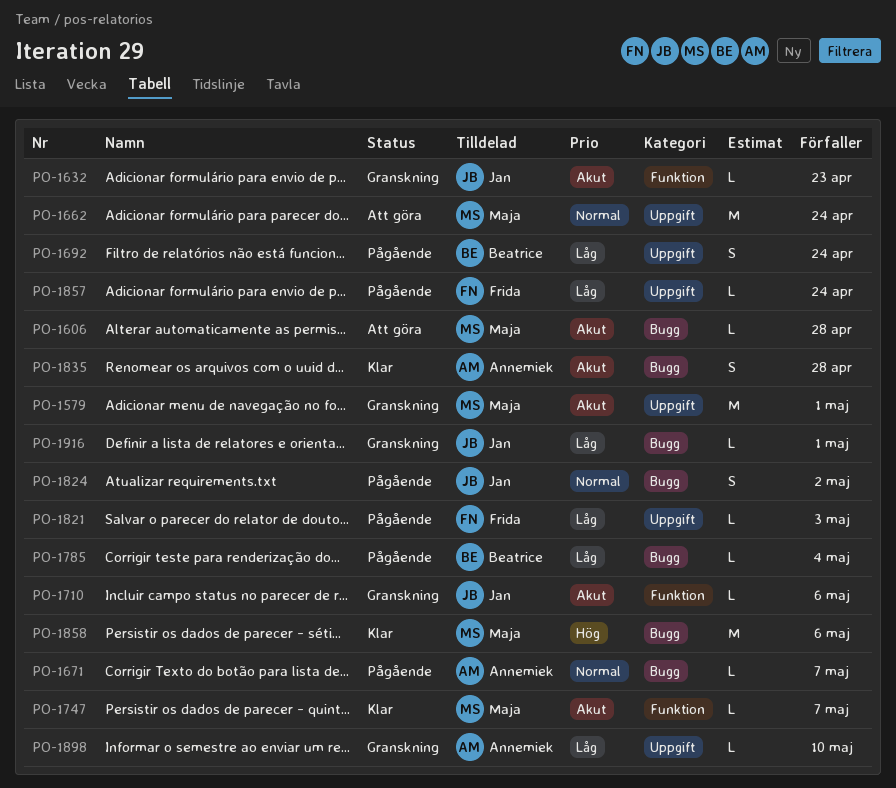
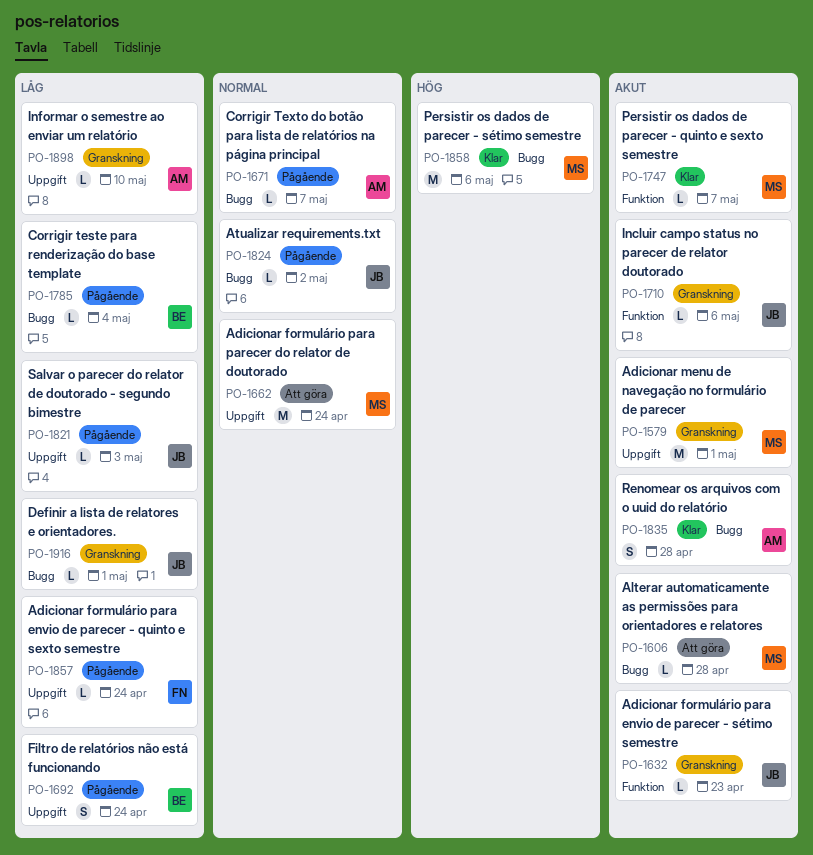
PO-1821, owner: Frida -> Jan
PO-1824, estimate: S -> L

